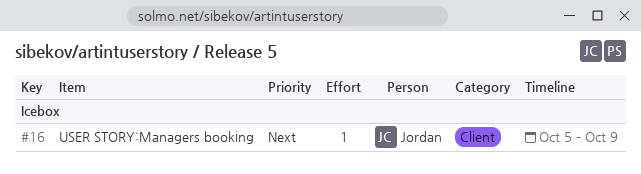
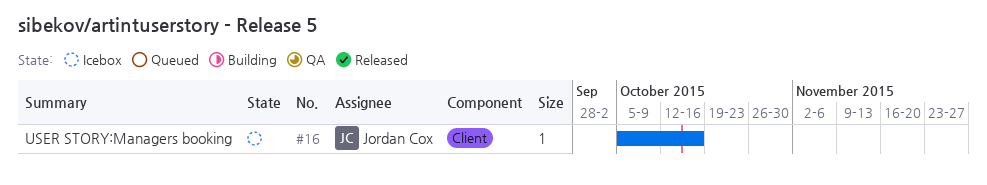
#16, due: Oct 9 -> Oct 16

